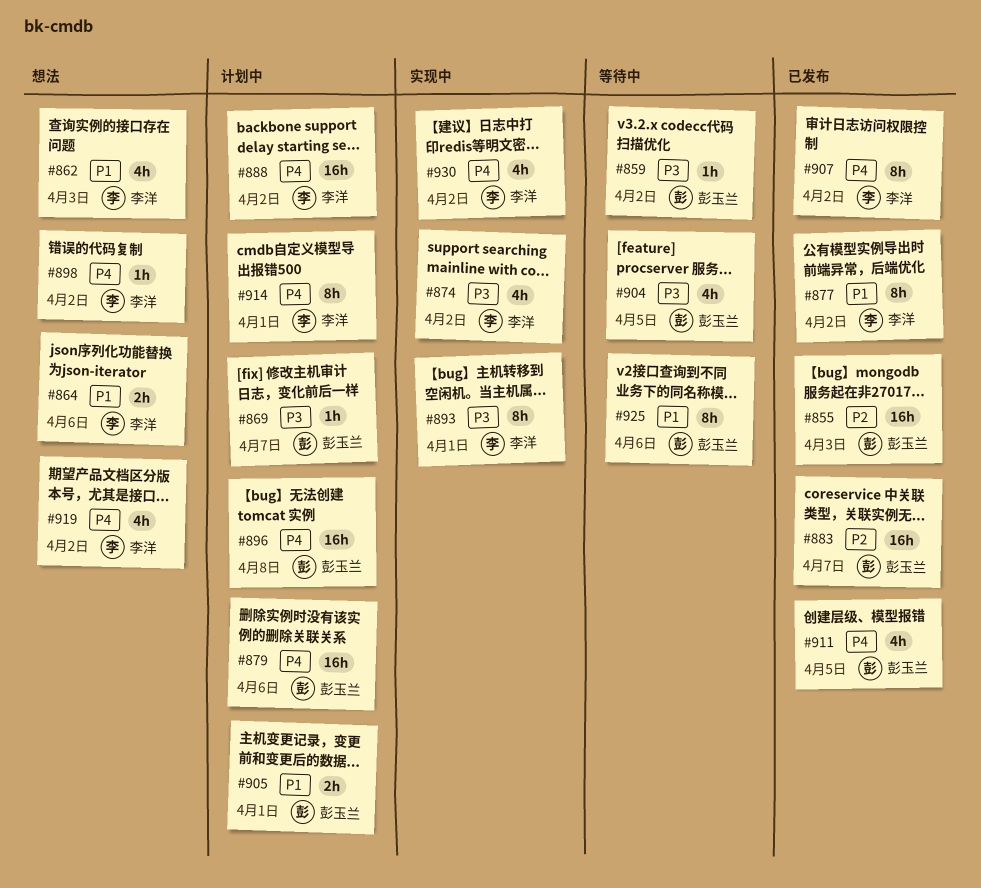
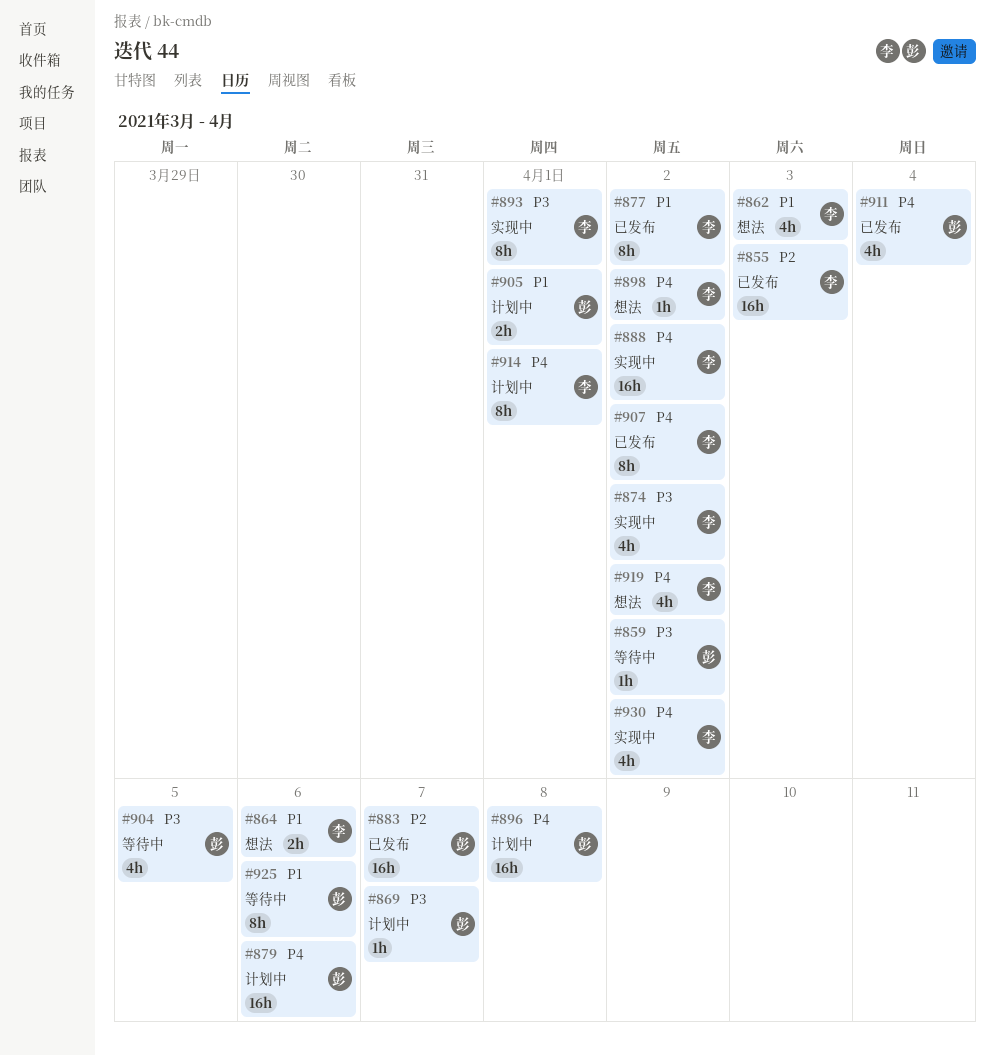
#855, owner: 彭玉兰 -> 李洋
#888, status: 计划中 -> 实现中
#911, due: Apr 5 -> Apr 4

